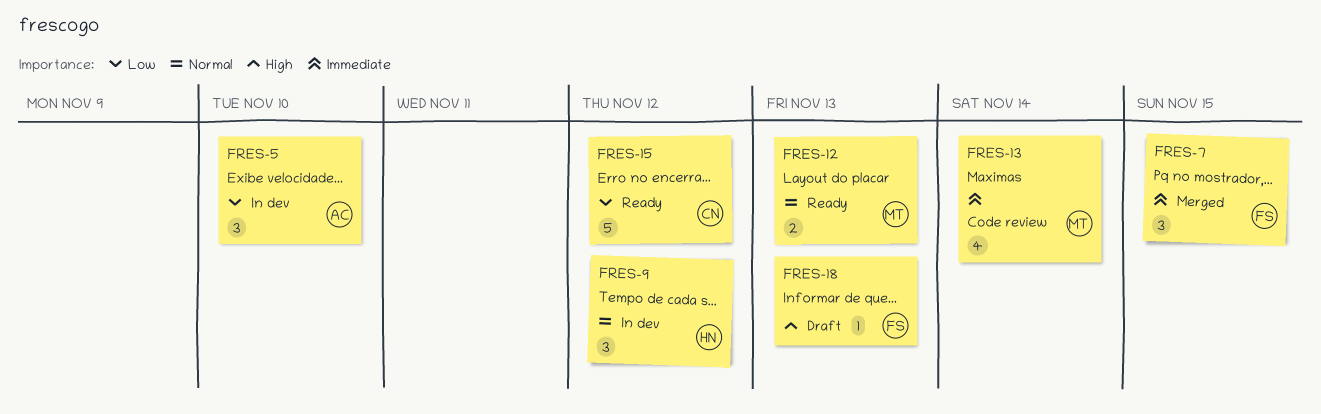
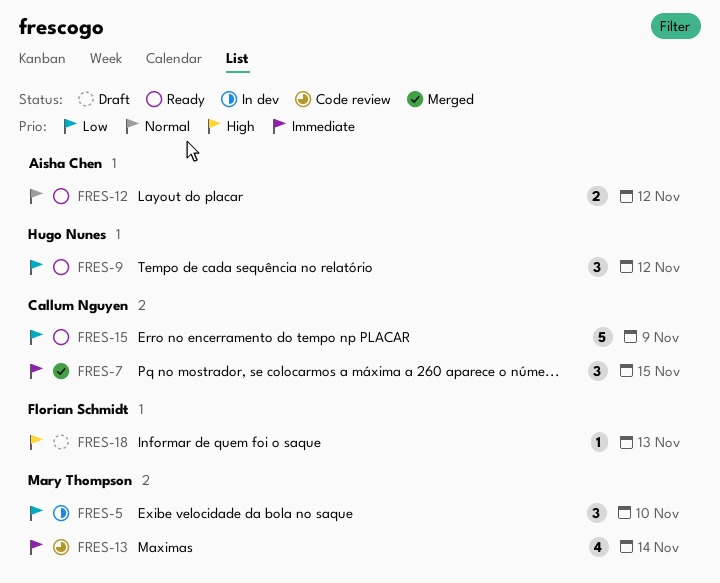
FRES-5, owner: Aisha Chen -> Mary Thompson
FRES-7, owner: Florian Schmidt -> Callum Nguyen
FRES-9, status: In dev -> Ready
FRES-9, priority: Normal -> Low
FRES-12, owner: Mary Thompson -> Aisha Chen
FRES-12, due: Nov 13 -> Nov 12
FRES-15, due: Nov 12 -> Nov 9

